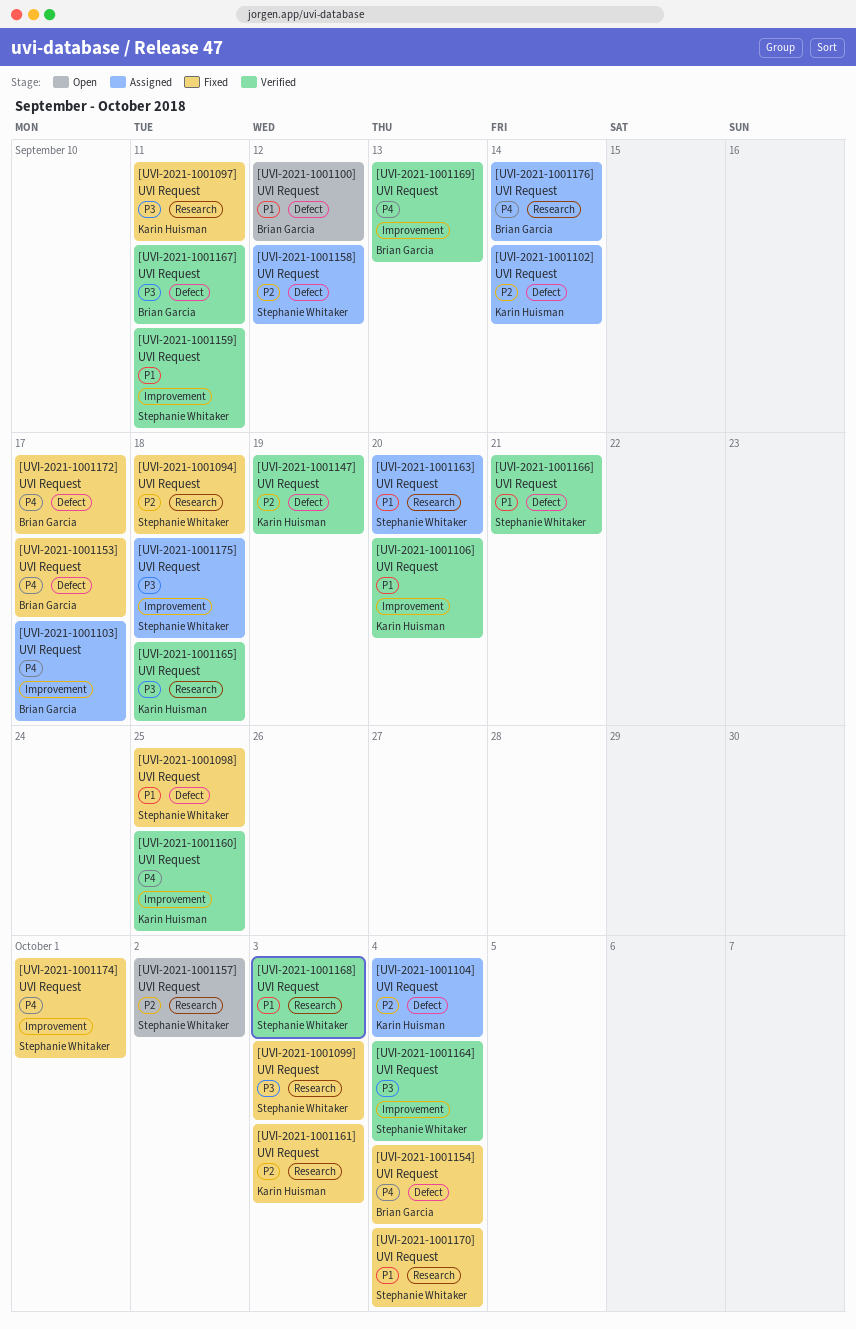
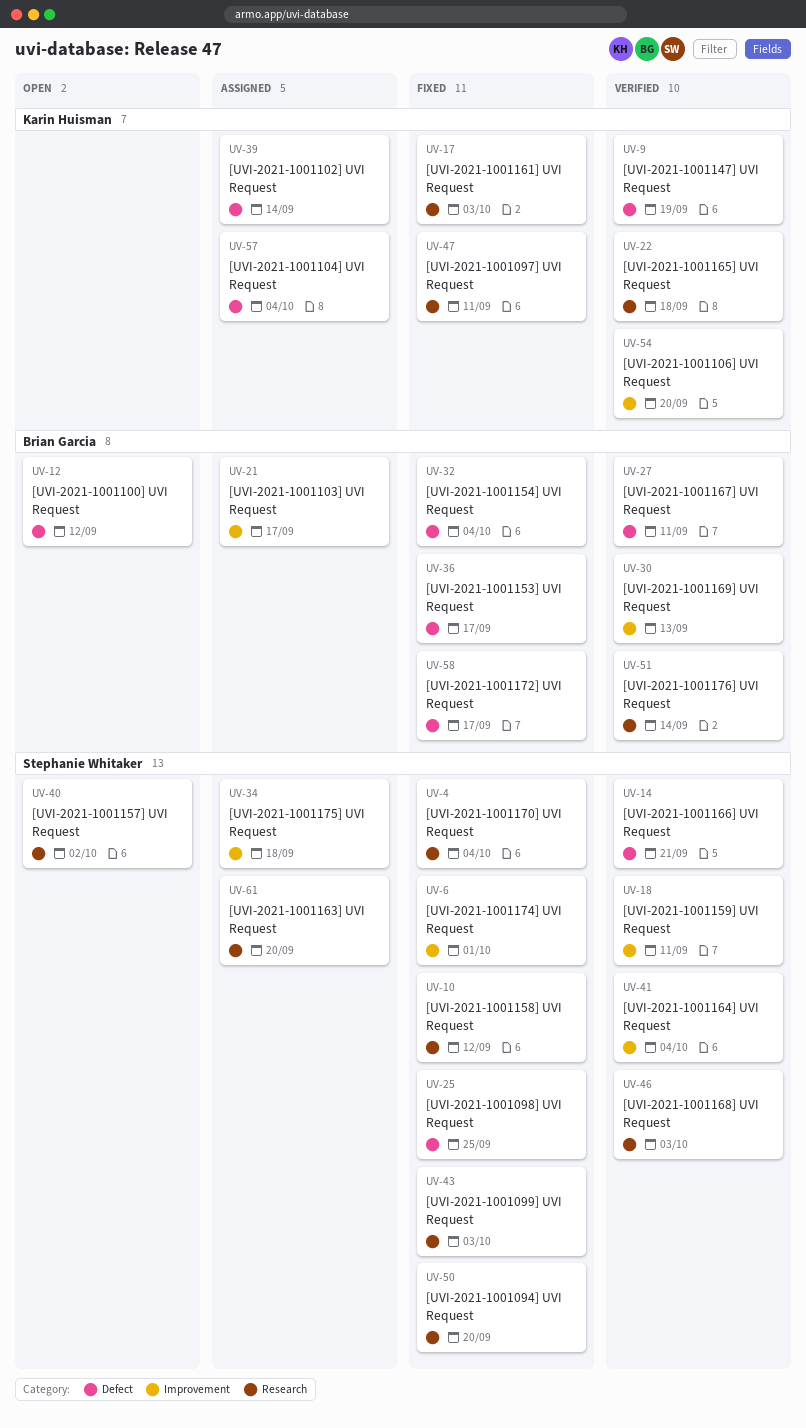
[UVI-2021-1001094] UVI Request, due: Sep 18 -> Sep 20
[UVI-2021-1001158] UVI Request, status: Assigned -> Fixed
[UVI-2021-1001158] UVI Request, label: Defect -> Research
[UVI-2021-1001160] UVI Request: present -> none
[UVI-2021-1001176] UVI Request, status: Assigned -> Verified

